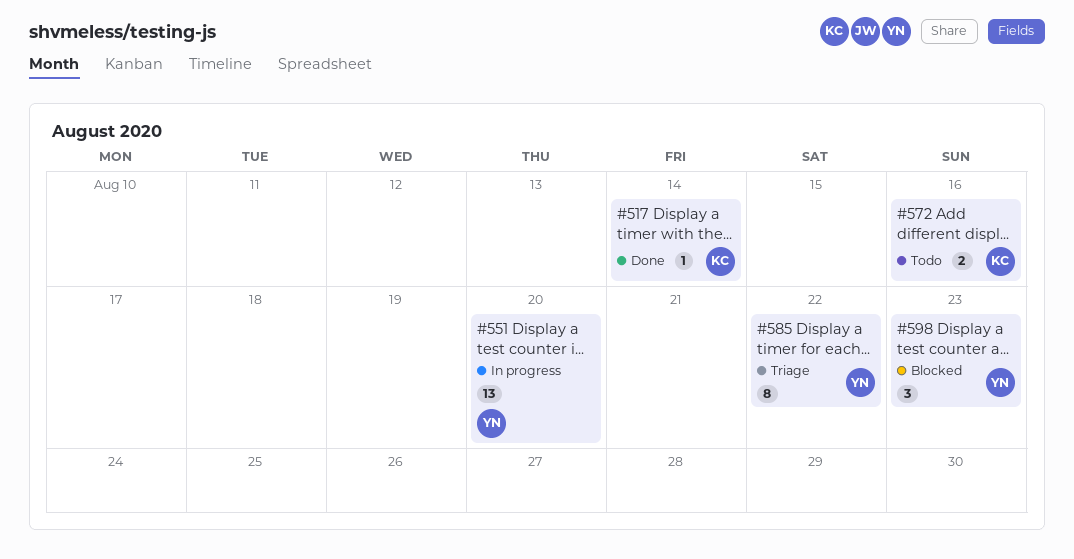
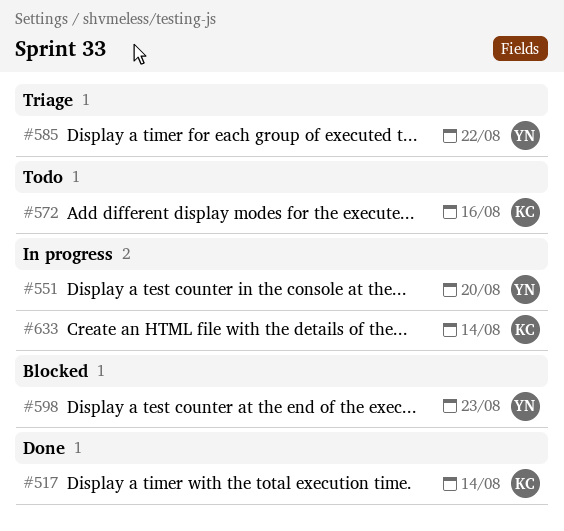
#633: none -> present

